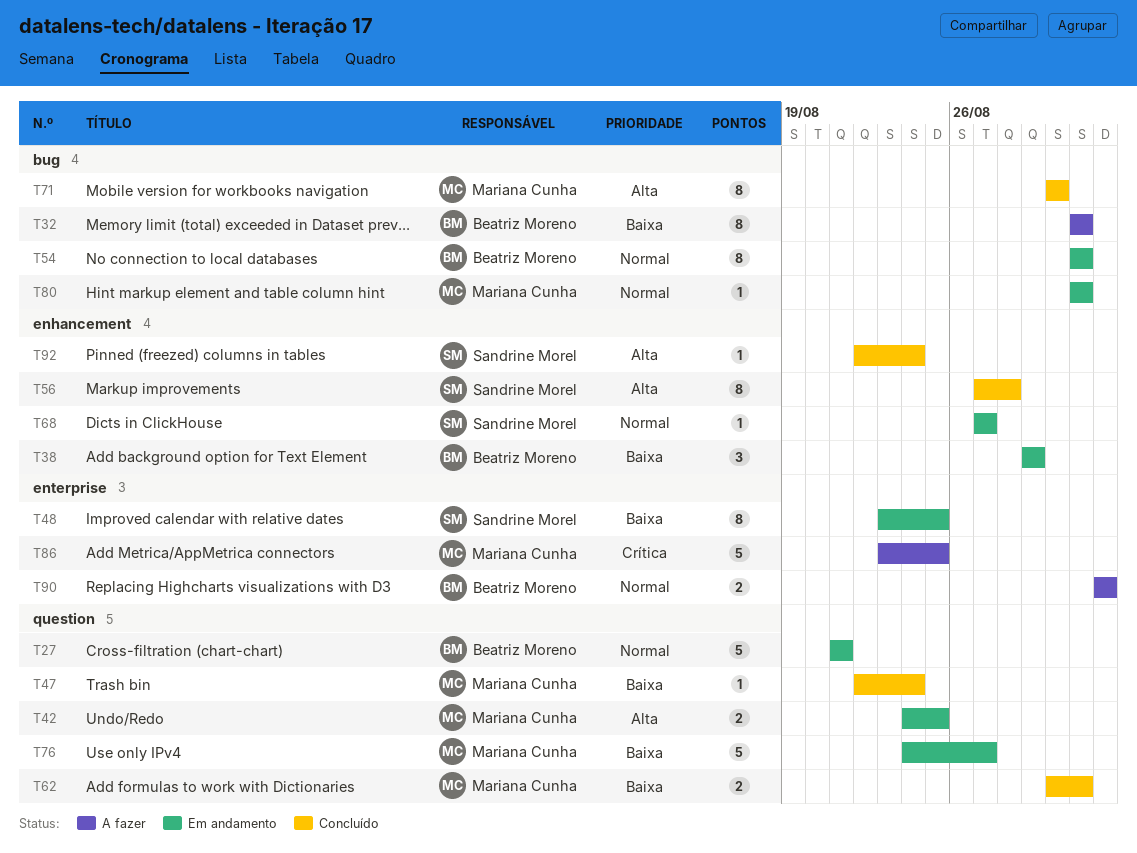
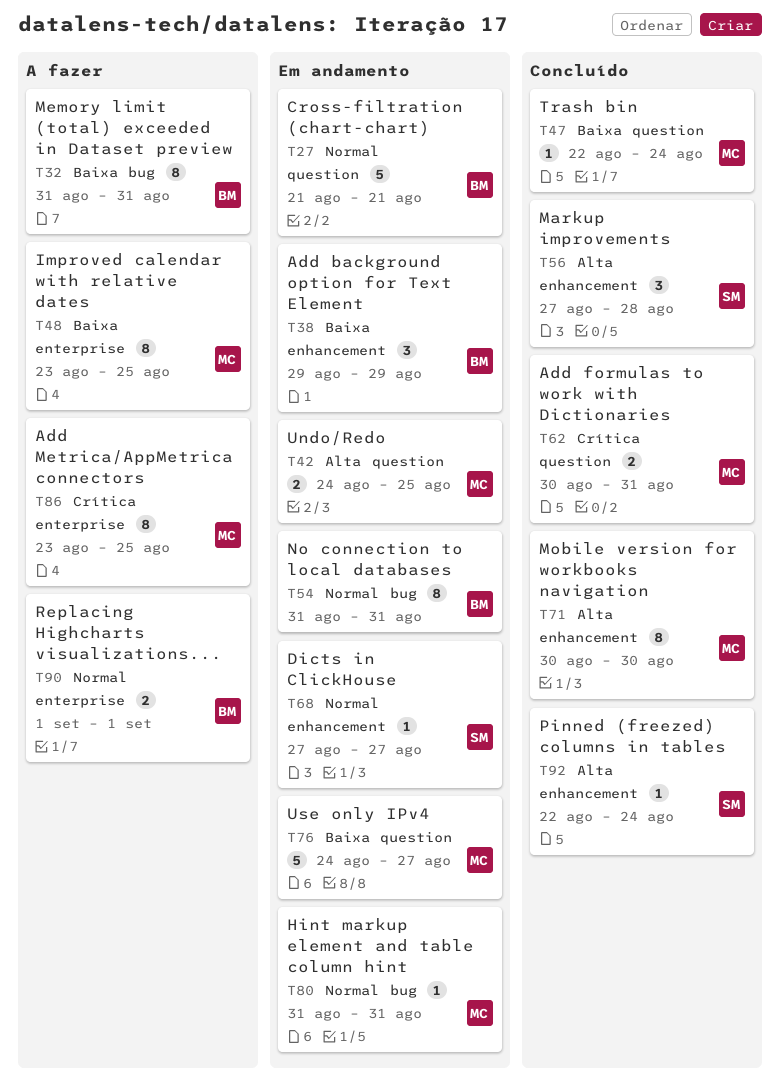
T48, status: Em andamento -> A fazer
T48, owner: Sandrine Morel -> Mariana Cunha
T56, estimate: 8 -> 3
T62, priority: Baixa -> Crítica
T71, label: bug -> enhancement
T86, estimate: 5 -> 8

